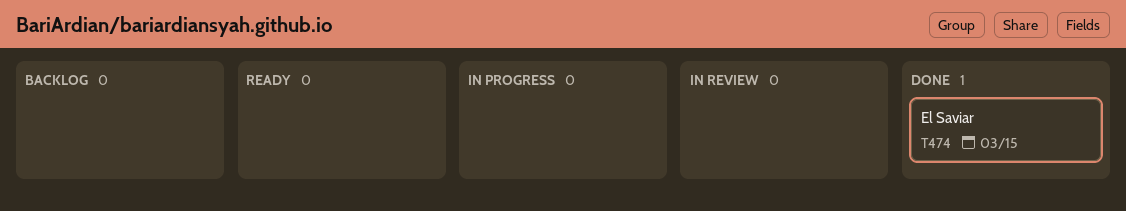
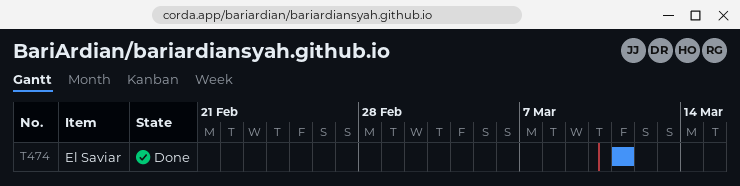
T474, due: Mar 15 -> Mar 11

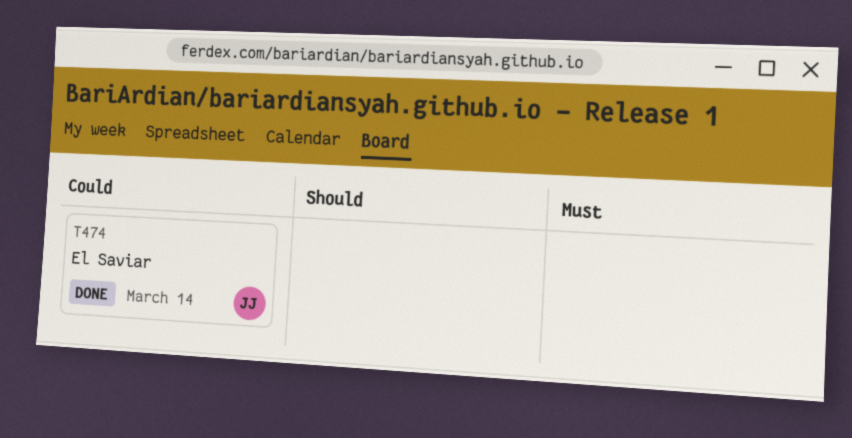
T474, due: Mar 11 -> Mar 14

